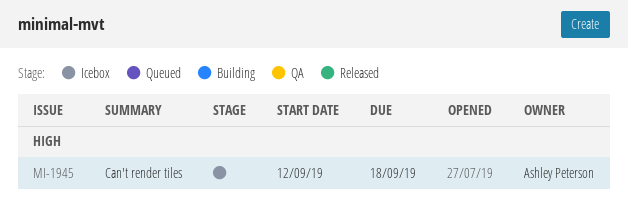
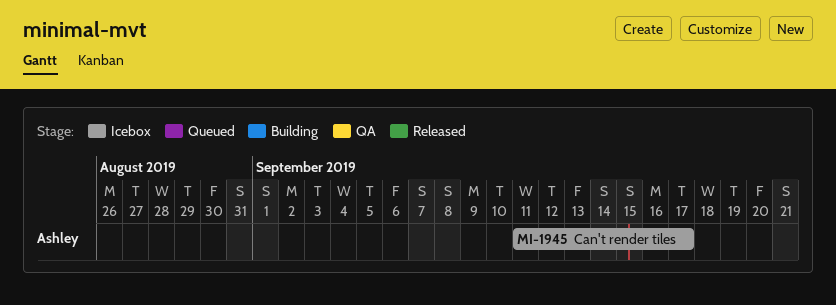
MI-1945, start: Sep 12 -> Sep 11
MI-1945, due: Sep 18 -> Sep 17

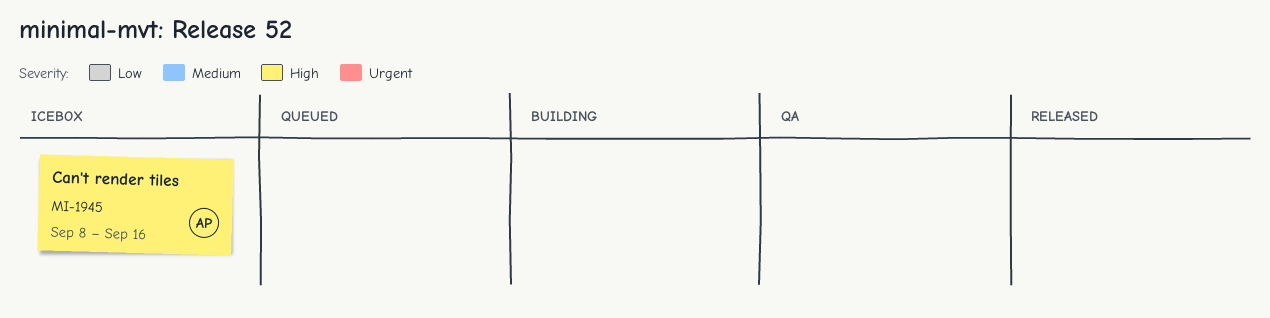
MI-1945, start: Sep 11 -> Sep 8
MI-1945, due: Sep 17 -> Sep 16

